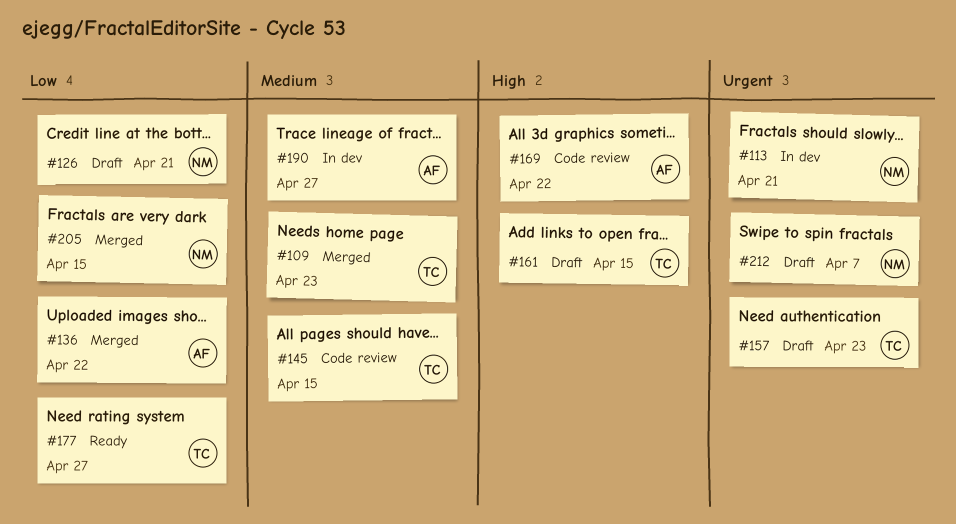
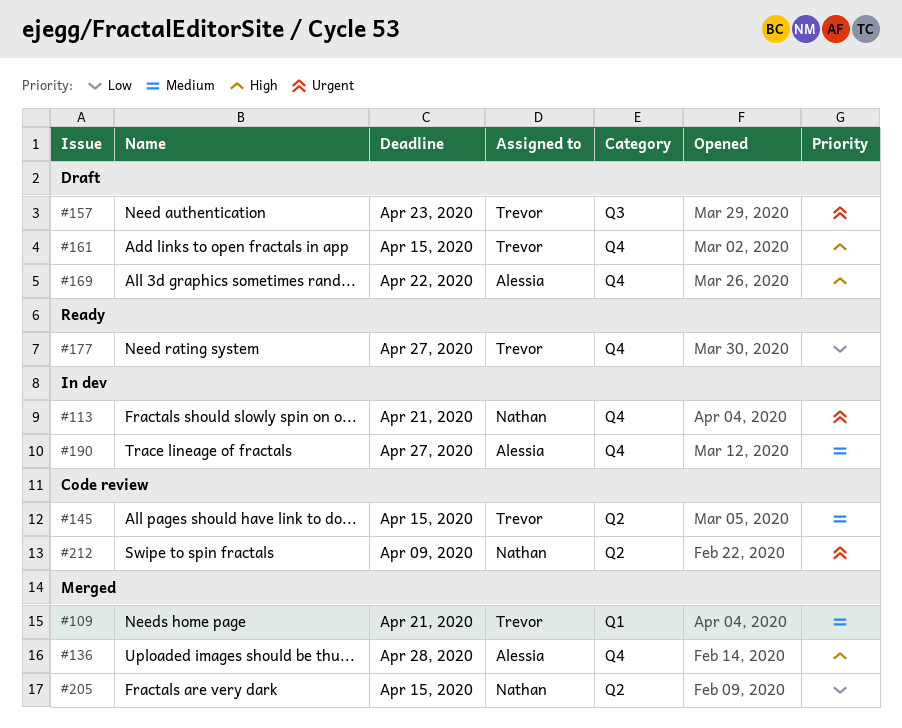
#109, due: Apr 23 -> Apr 21
#126: present -> none
#136, priority: Low -> High
#136, due: Apr 22 -> Apr 28
#169, status: Code review -> Draft
#212, status: Draft -> Code review
#212, due: Apr 7 -> Apr 9

